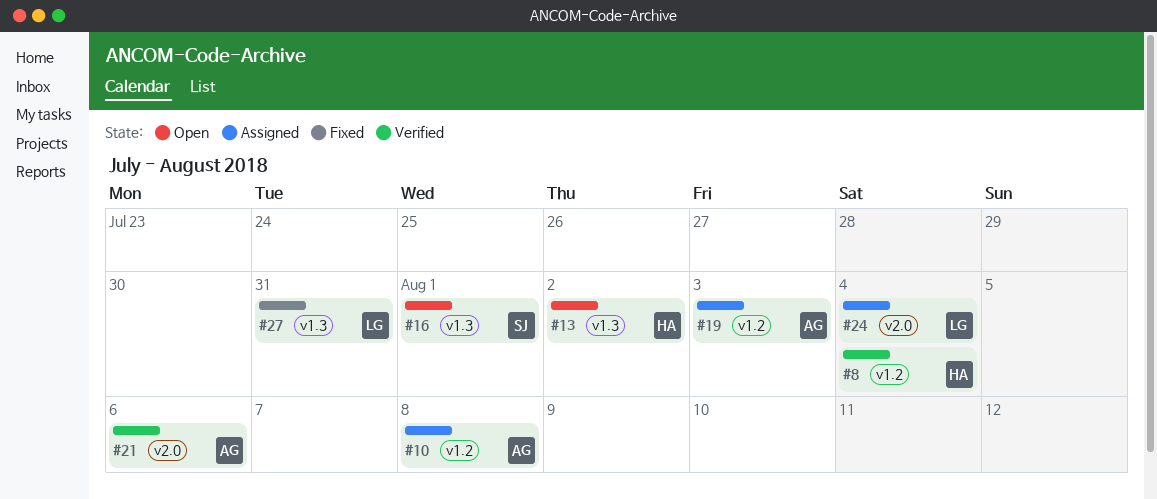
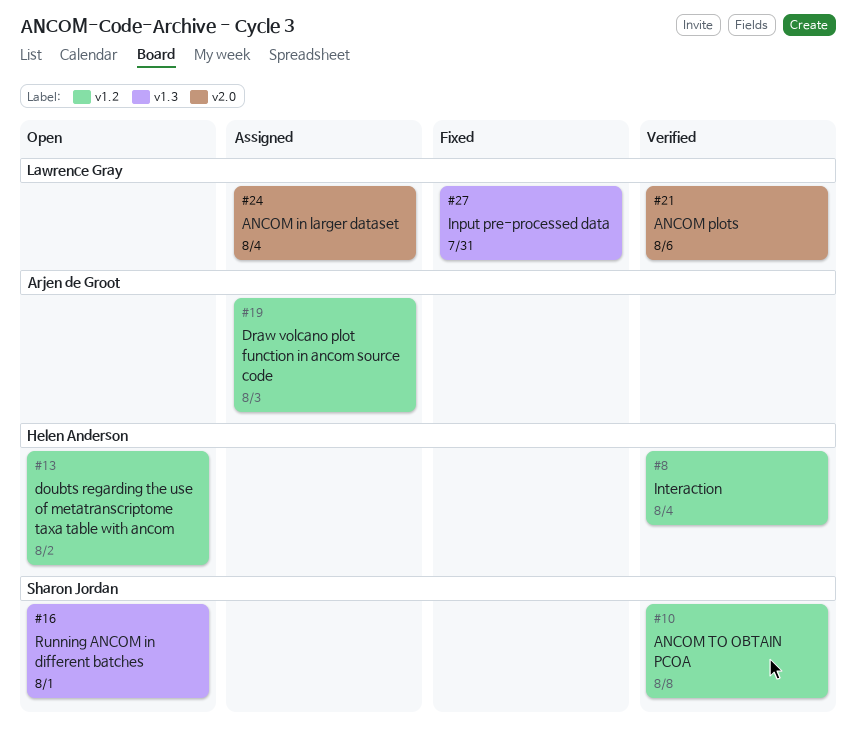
#10, status: Assigned -> Verified
#10, owner: Arjen de Groot -> Sharon Jordan
#13, label: v1.3 -> v1.2
#21, owner: Arjen de Groot -> Lawrence Gray

